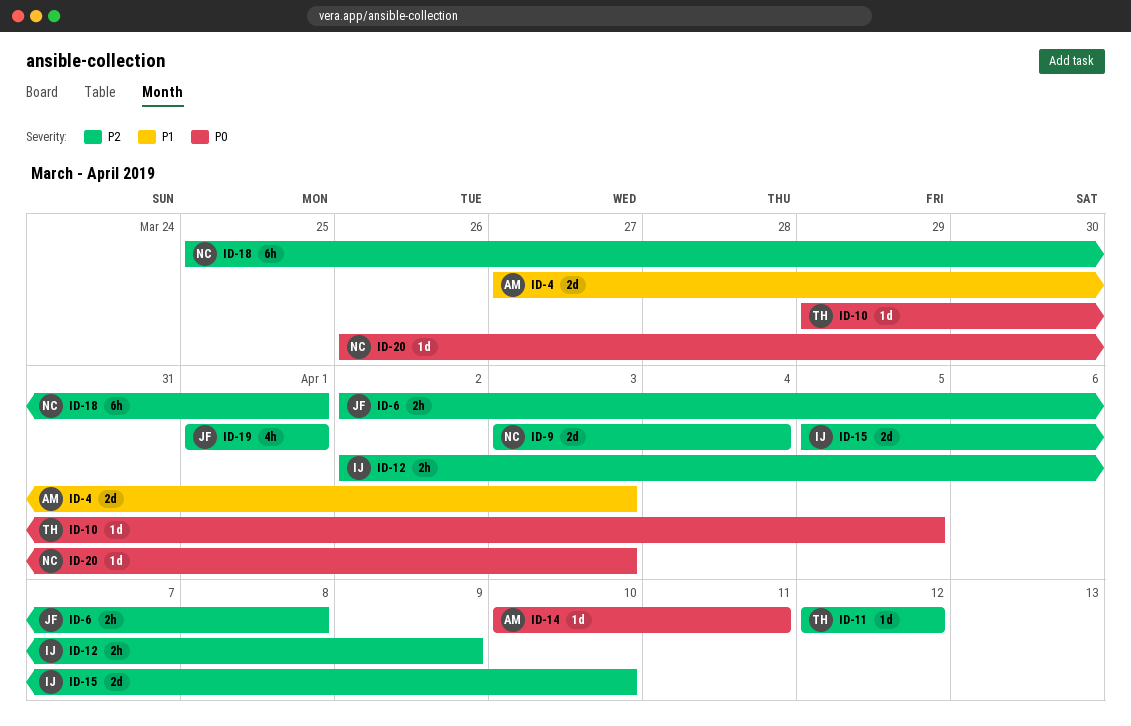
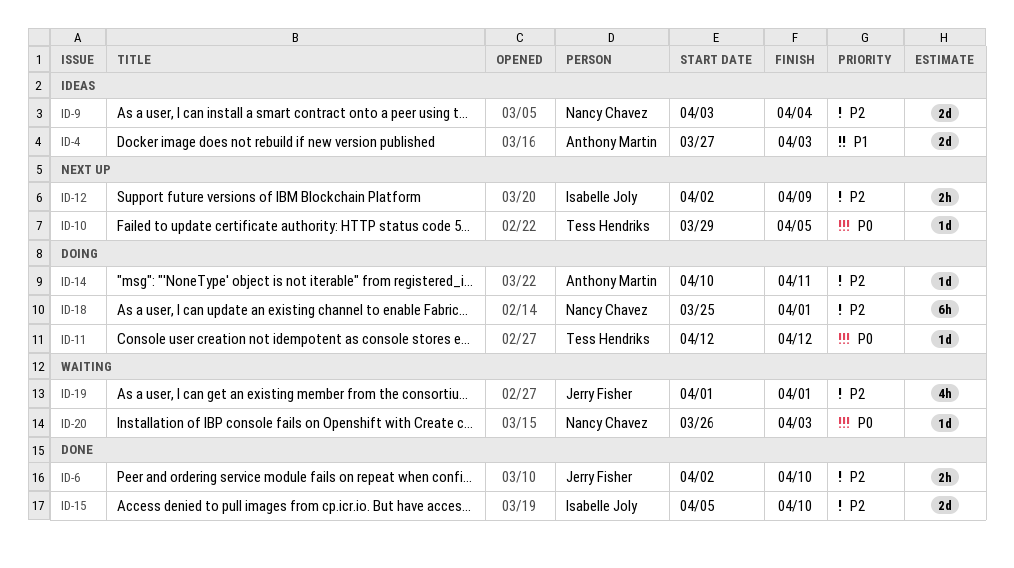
ID-6, due: Apr 8 -> Apr 10
ID-11, priority: P2 -> P0
ID-14, priority: P0 -> P2

